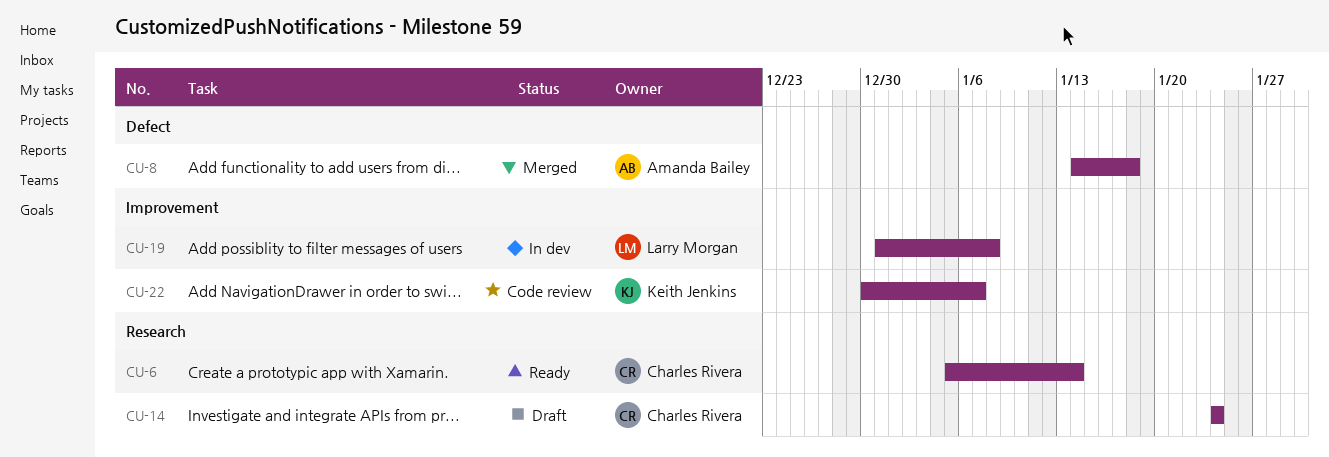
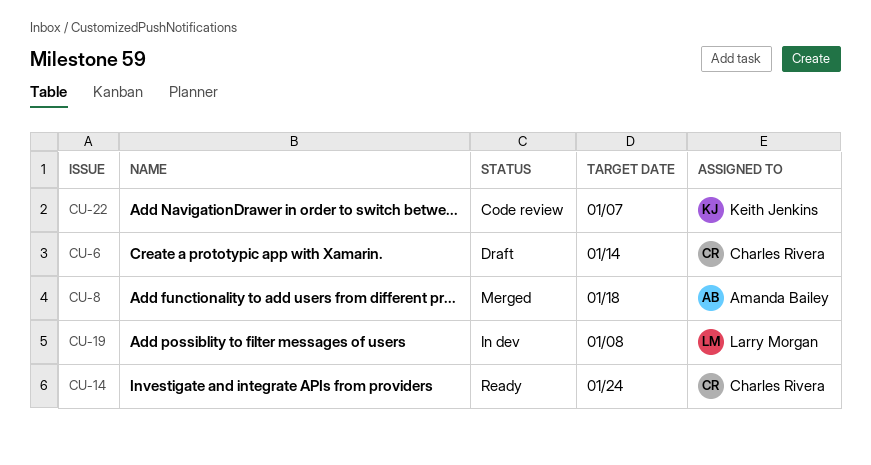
CU-6, status: Ready -> Draft
CU-14, status: Draft -> Ready

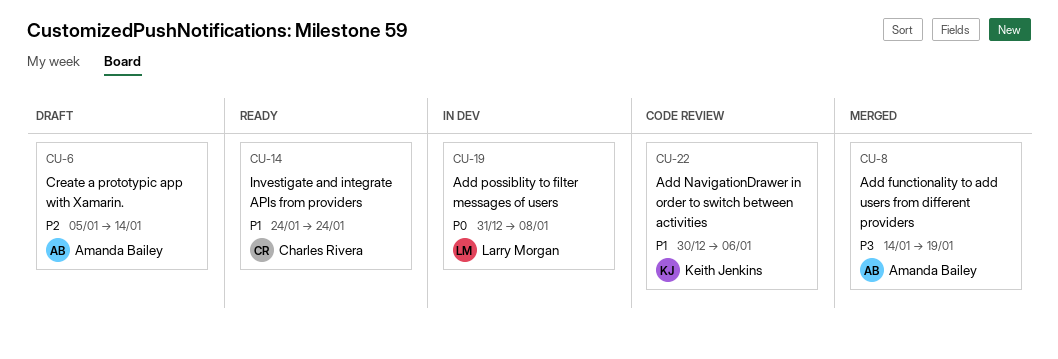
CU-6, owner: Charles Rivera -> Amanda Bailey
CU-8, due: Jan 18 -> Jan 19
CU-22, due: Jan 7 -> Jan 6

